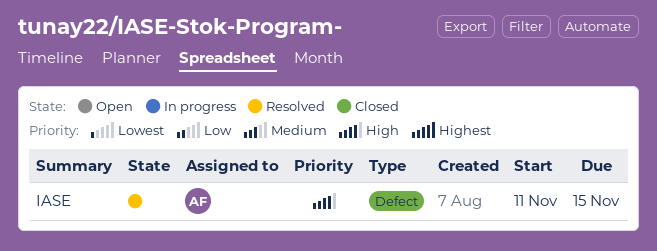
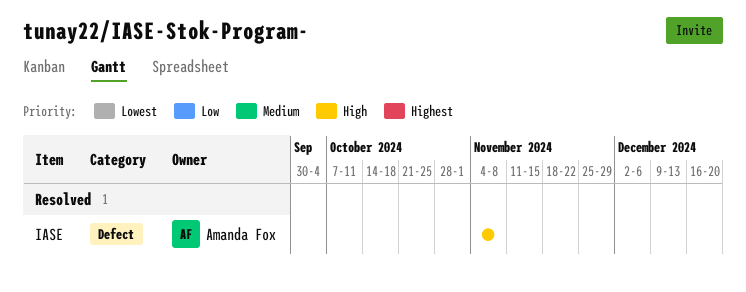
IASE, start: Nov 11 -> Nov 4
IASE, due: Nov 15 -> Nov 8

